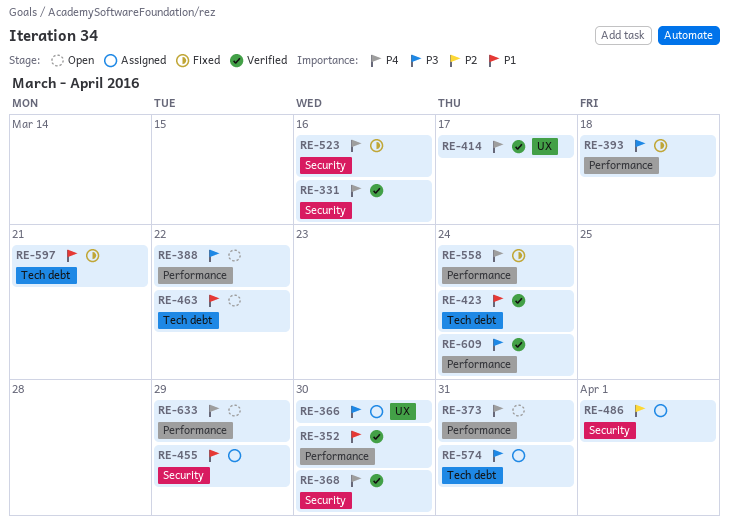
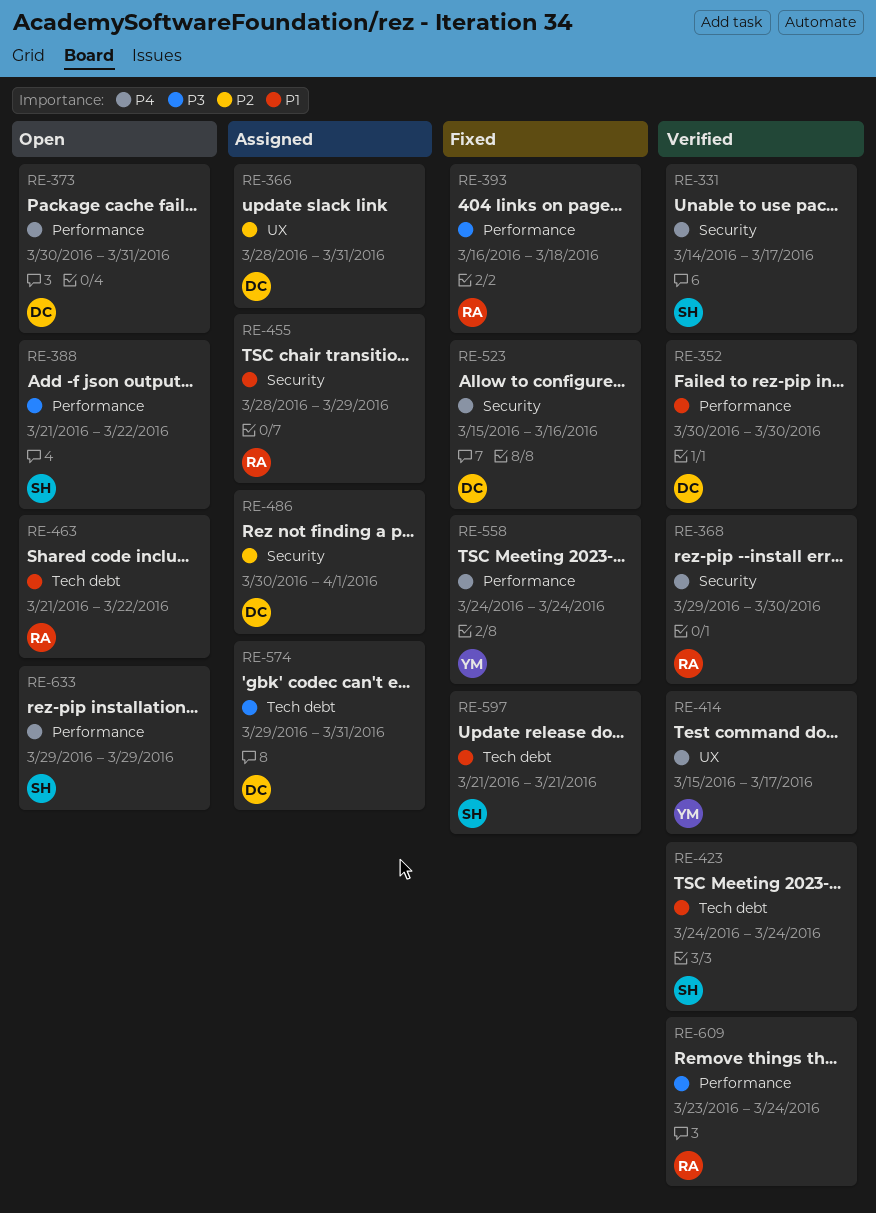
RE-331, due: Mar 16 -> Mar 17
RE-366, priority: P3 -> P2
RE-366, due: Mar 30 -> Mar 31

